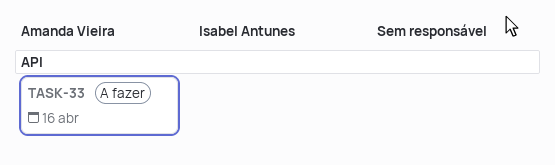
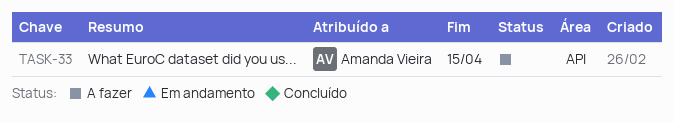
TASK-33, due: Apr 16 -> Apr 15

